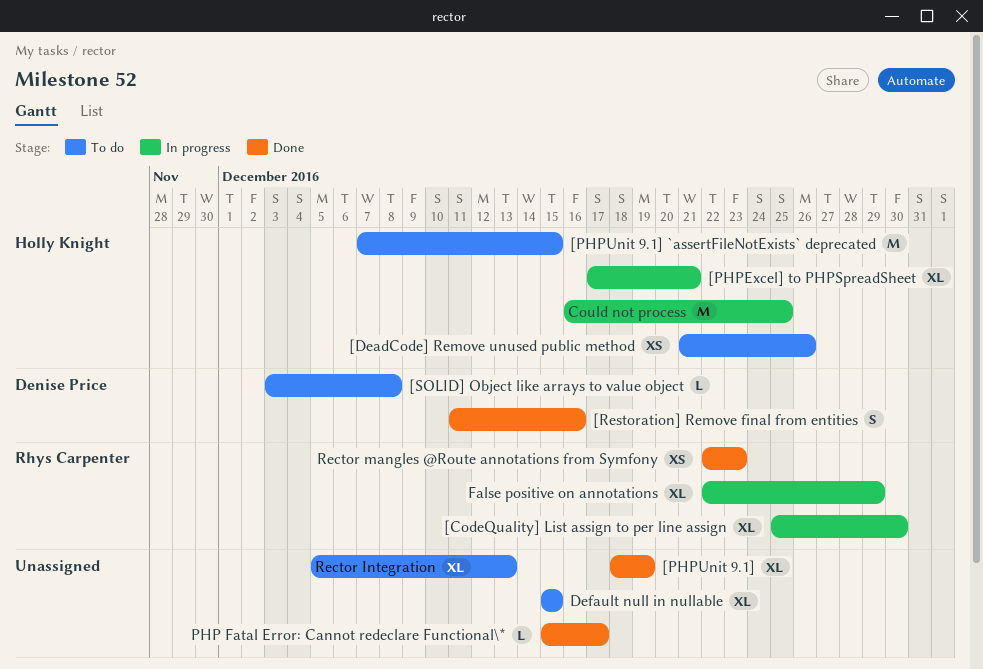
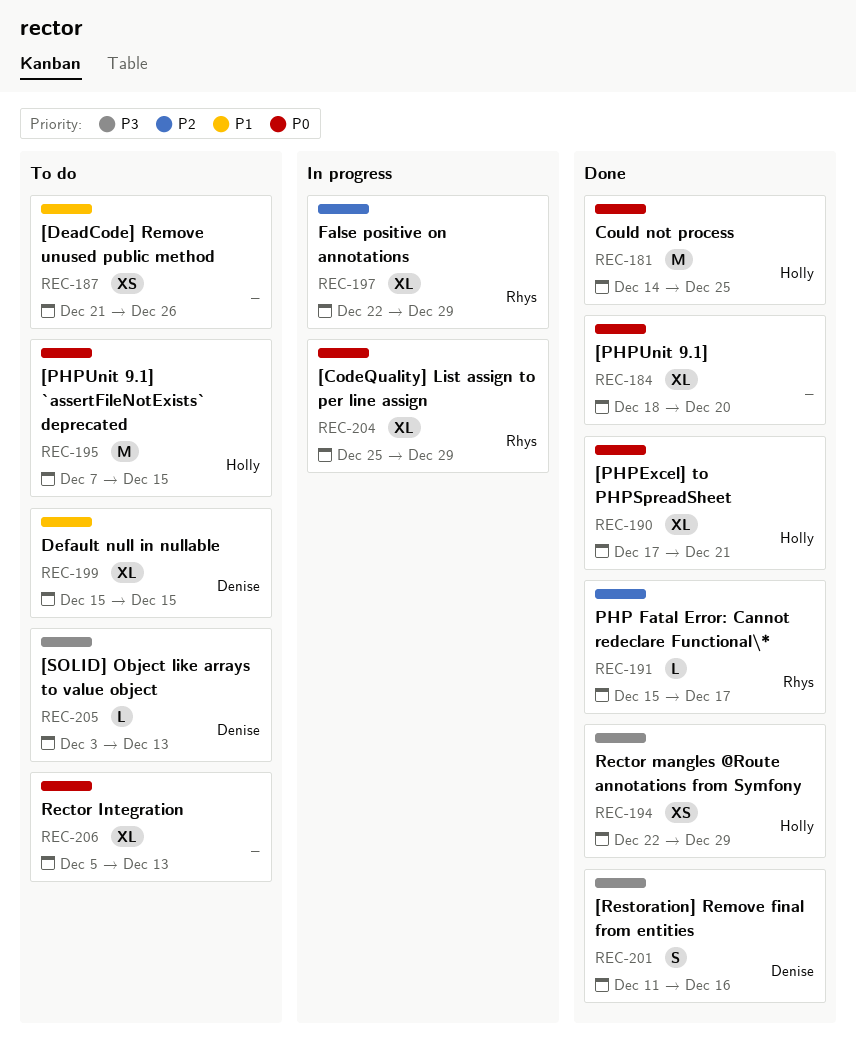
[CodeQuality] List assign to per line assign, due: Dec 30 -> Dec 29
[DeadCode] Remove unused public method, owner: Holly Knight -> none
[PHPExcel] to PHPSpreadSheet, status: In progress -> Done
[PHPUnit 9.1], due: Dec 19 -> Dec 20
[SOLID] Object like arrays to value object, due: Dec 8 -> Dec 13
Could not process, status: In progress -> Done
Could not process, start: Dec 16 -> Dec 14
Default null in nullable, owner: none -> Denise Price
PHP Fatal Error: Cannot redeclare Functional\*, owner: none -> Rhys Carpenter
Rector mangles @Route annotations from Symfony, owner: Rhys Carpenter -> Holly Knight
Rector mangles @Route annotations from Symfony, due: Dec 23 -> Dec 29

